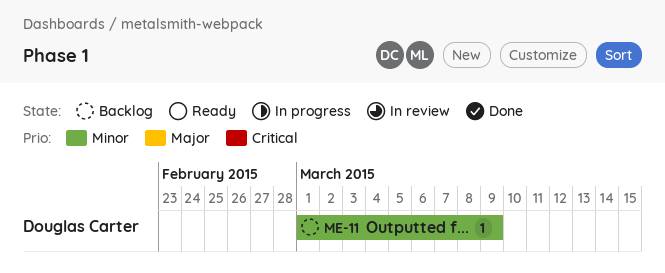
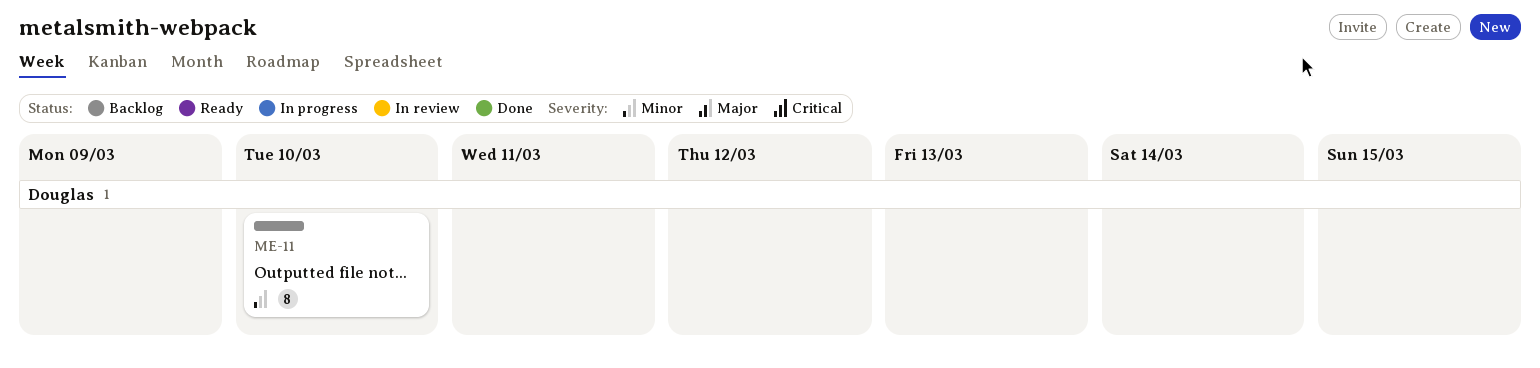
ME-11, estimate: 1 -> 8
ME-11, due: Mar 9 -> Mar 10

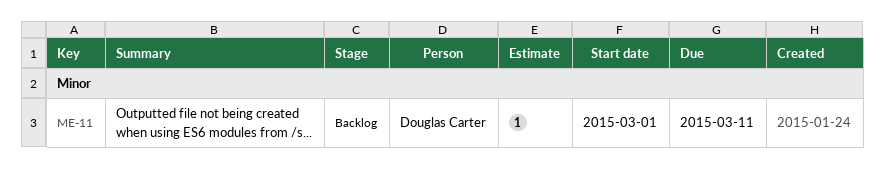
ME-11, estimate: 8 -> 1
ME-11, due: Mar 10 -> Mar 11

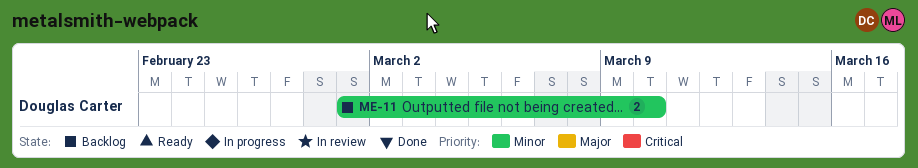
ME-11, estimate: 1 -> 2
ME-11, due: Mar 11 -> Mar 10

